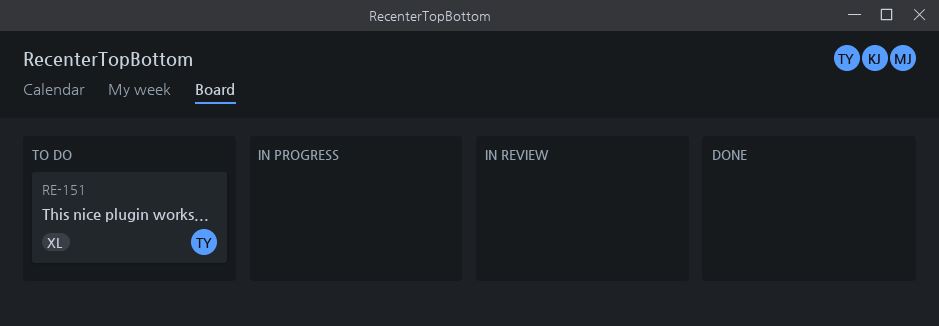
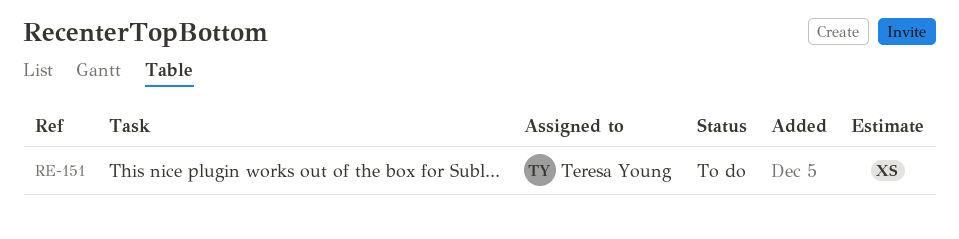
RE-151, estimate: XL -> XS

